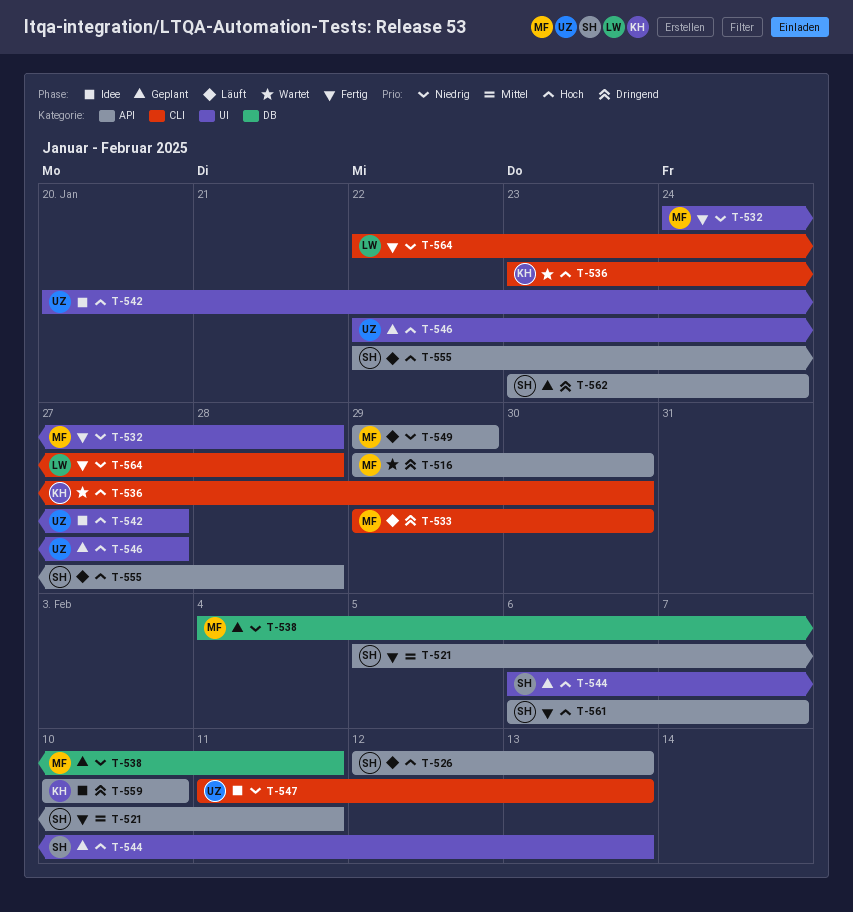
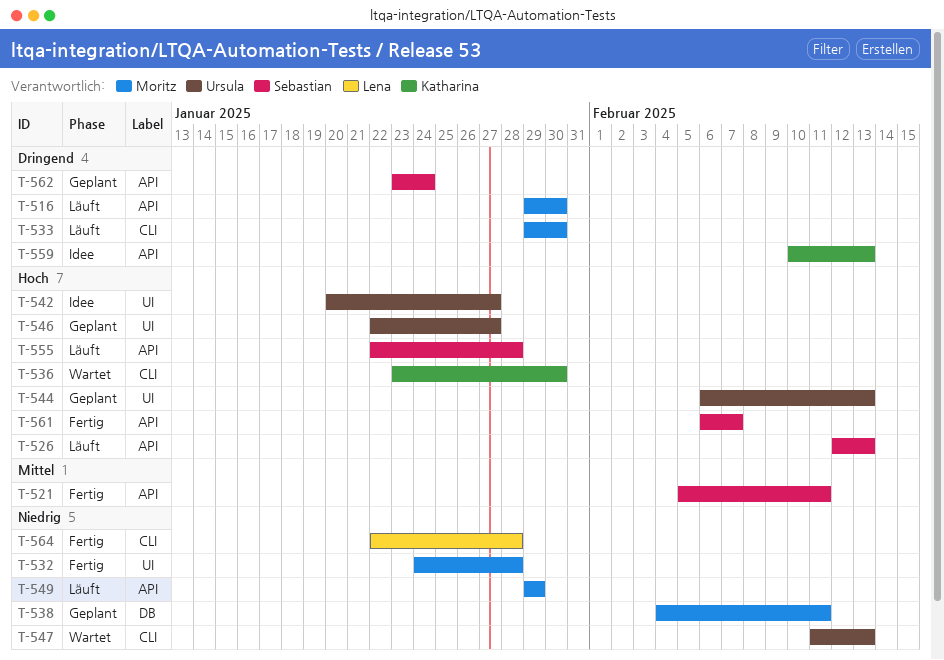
T-516, status: Wartet -> Läuft
T-544, owner: Sebastian -> Ursula
T-547, status: Idee -> Wartet
T-559, due: Feb 10 -> Feb 13

